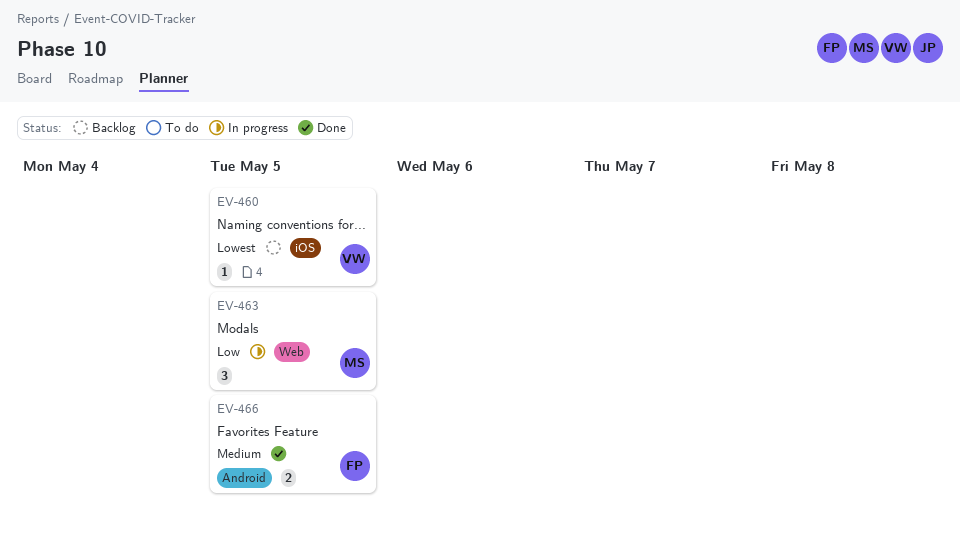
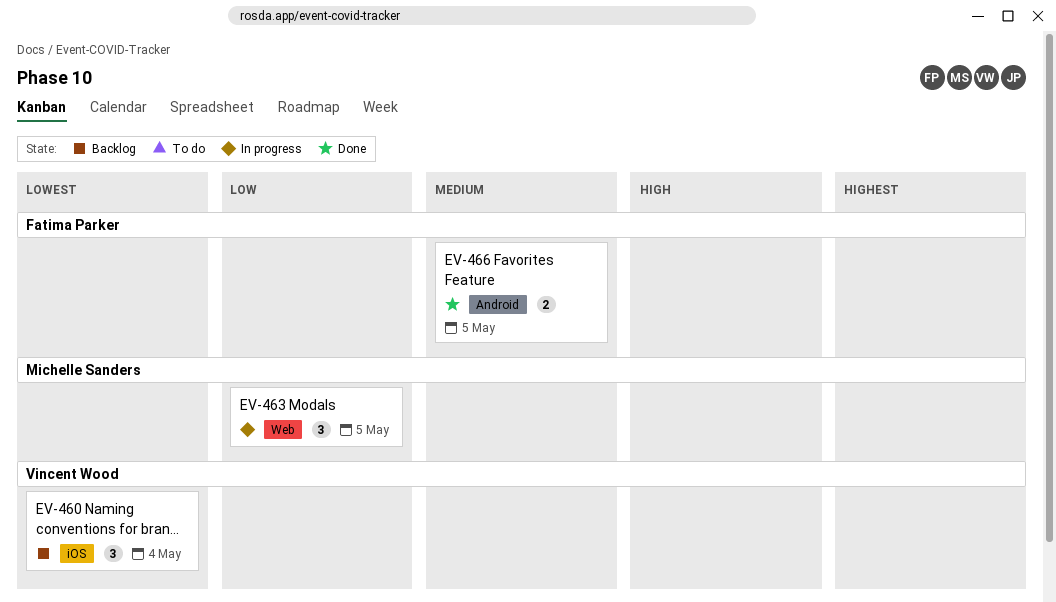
EV-460, estimate: 1 -> 3
EV-460, due: May 5 -> May 4

